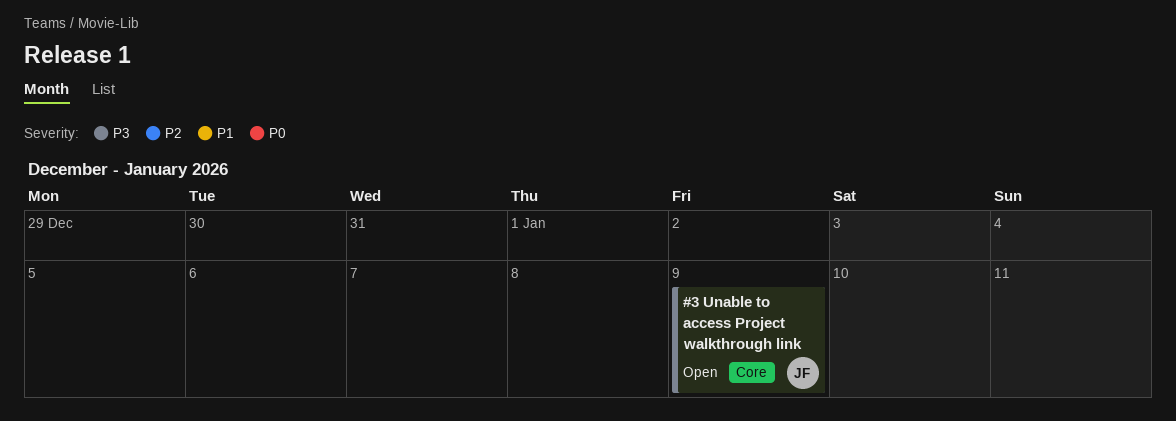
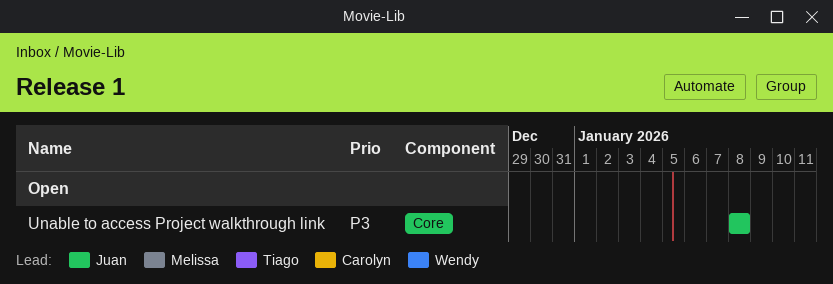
Unable to access Project walkthrough link, due: Jan 9 -> Jan 8

